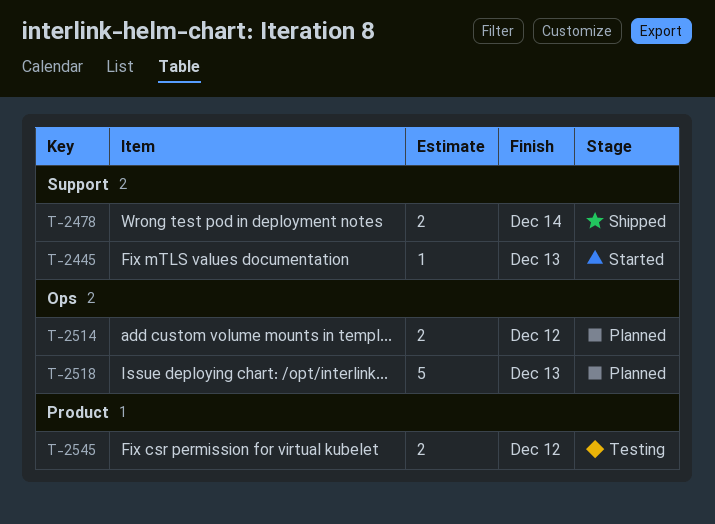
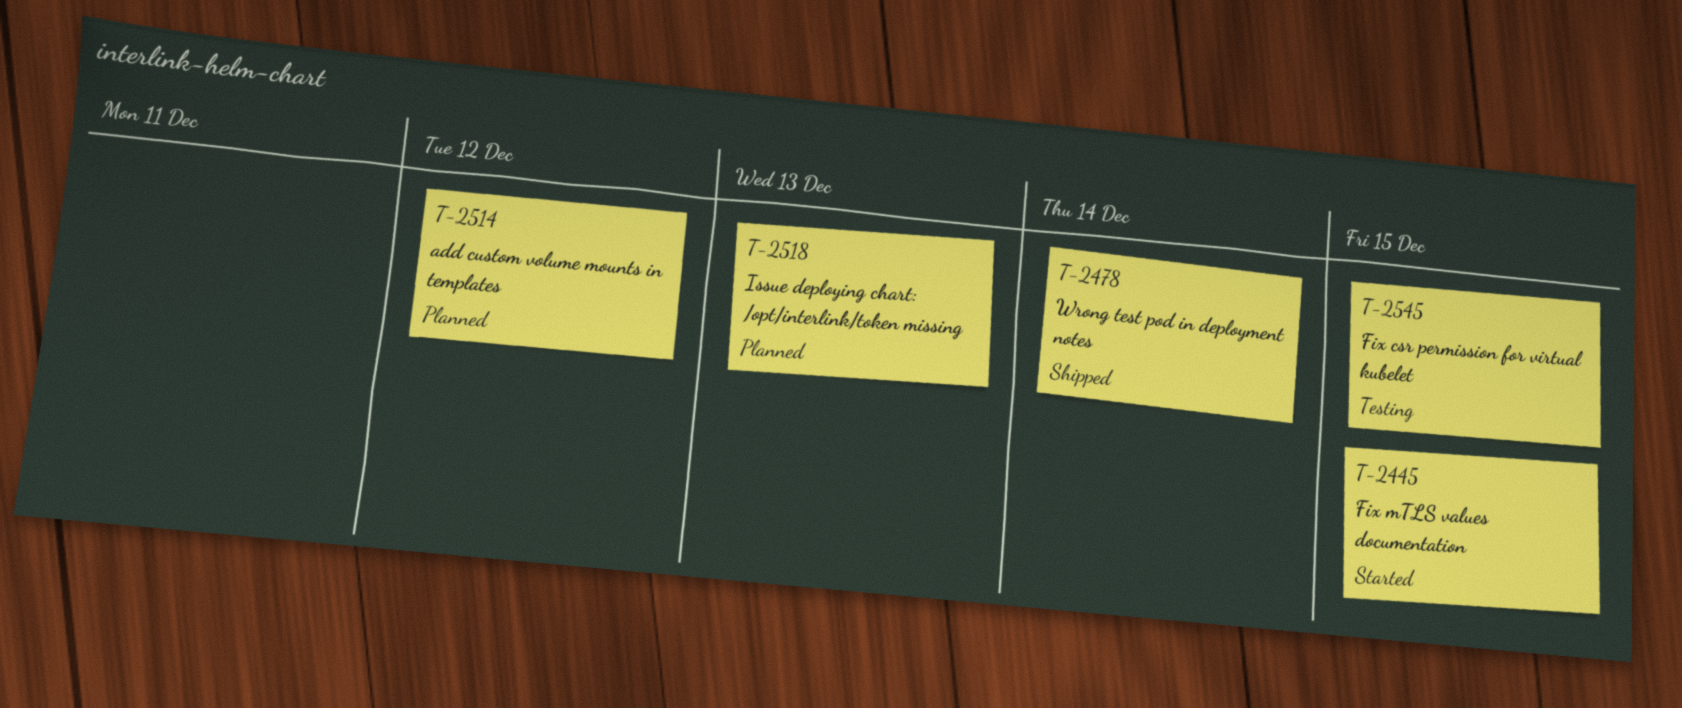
T-2445, due: Dec 13 -> Dec 15
T-2545, due: Dec 12 -> Dec 15

